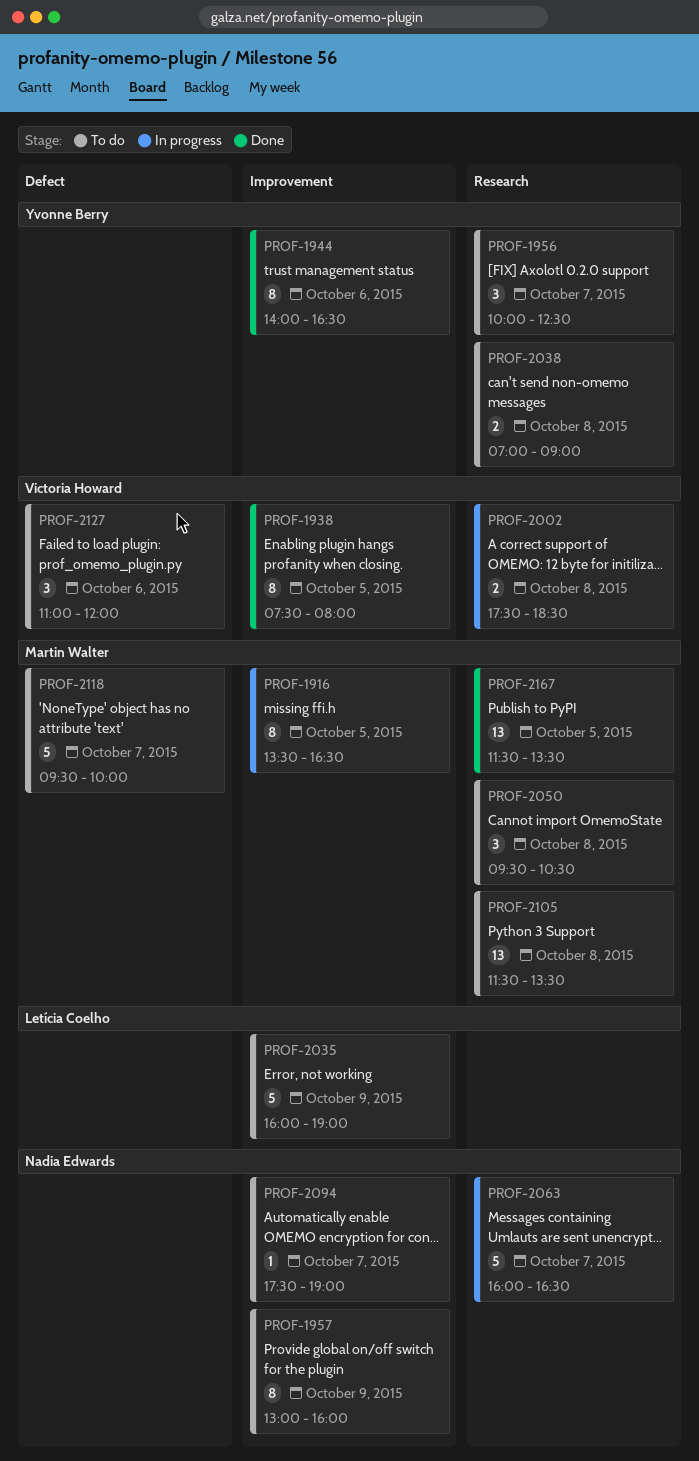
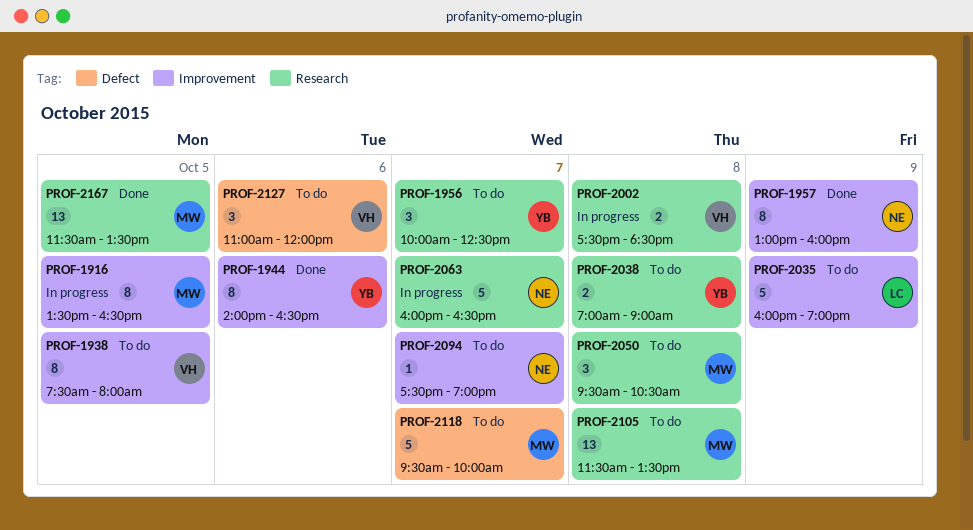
PROF-1938, status: Done -> To do
PROF-1957, status: To do -> Done

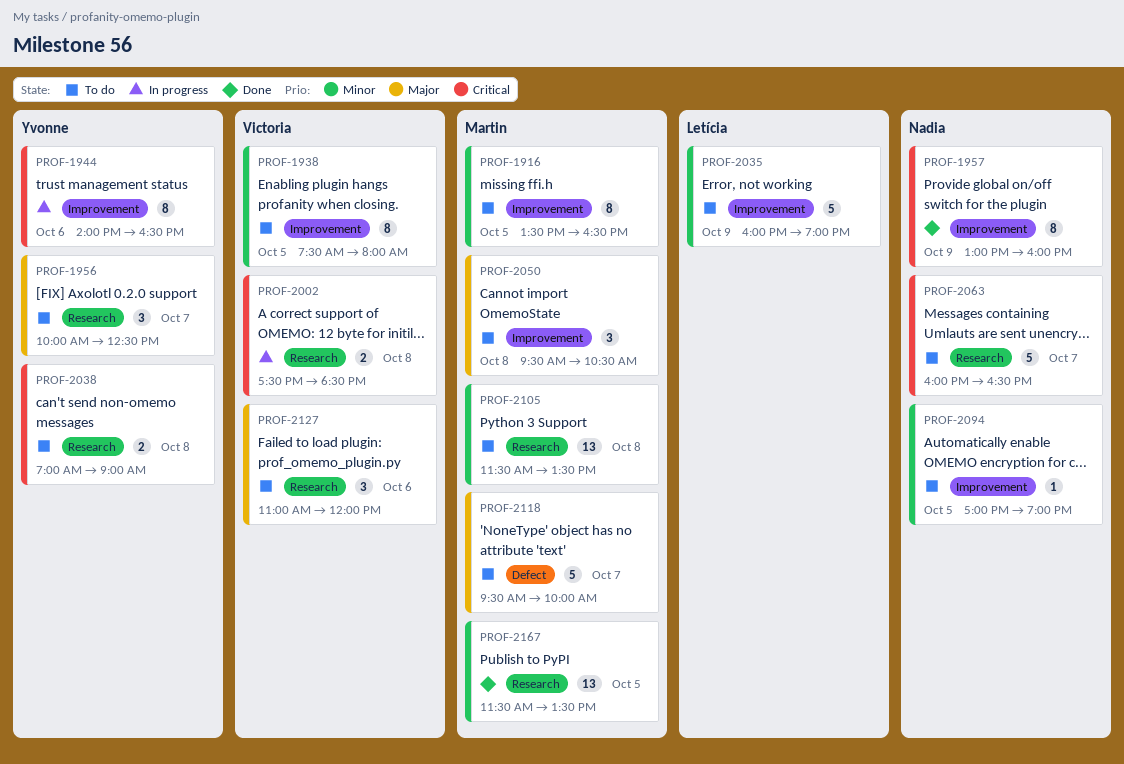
PROF-1916, status: In progress -> To do
PROF-1944, status: Done -> In progress
PROF-2050, label: Research -> Improvement
PROF-2063, status: In progress -> To do
PROF-2094, day: Oct 7 -> Oct 5
PROF-2094, begins: 17:30 -> 17:00
PROF-2127, label: Defect -> Research

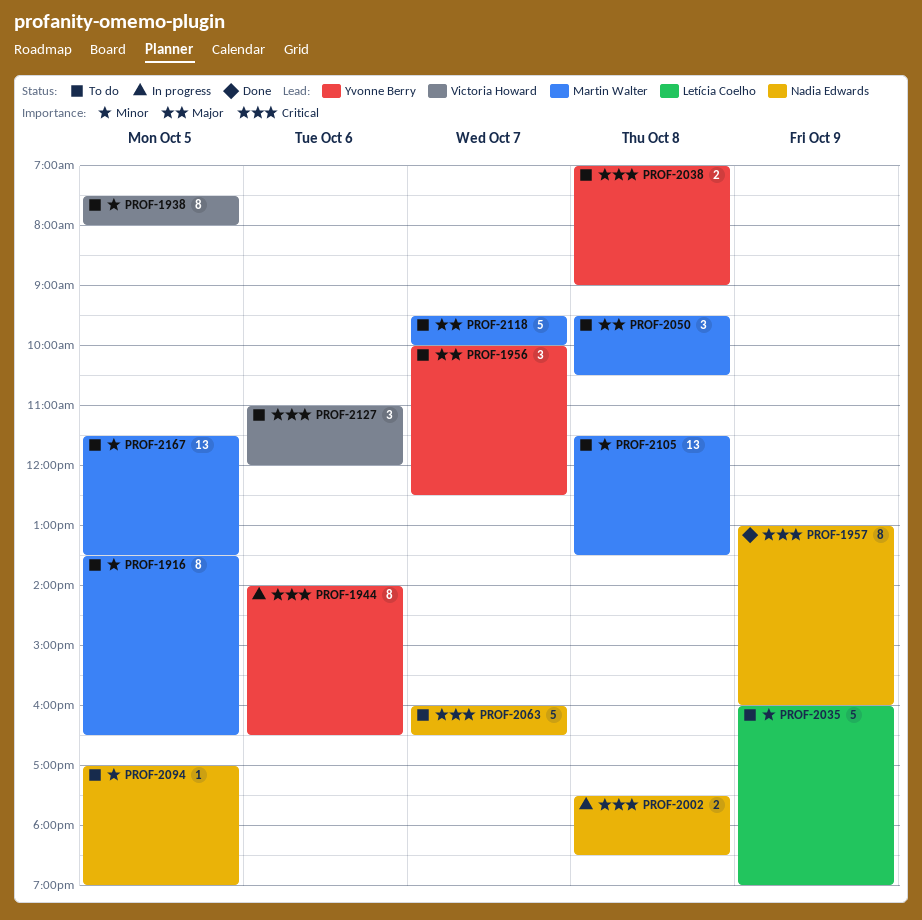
PROF-2002, owner: Victoria Howard -> Nadia Edwards
PROF-2127, priority: Major -> Critical
PROF-2167, status: Done -> To do

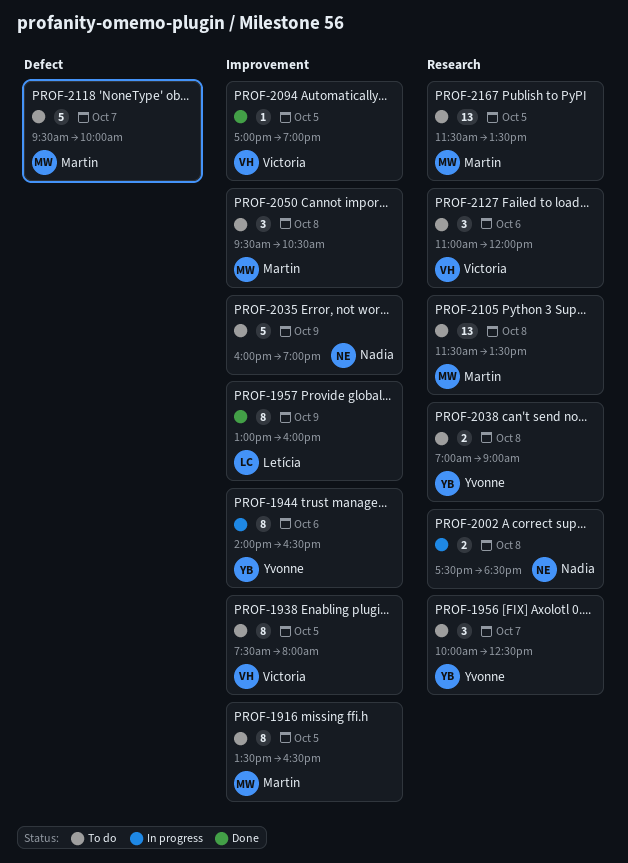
PROF-1957, owner: Nadia Edwards -> Letícia Coelho
PROF-2035, owner: Letícia Coelho -> Nadia Edwards
PROF-2063: present -> none
PROF-2094, status: To do -> Done
PROF-2094, owner: Nadia Edwards -> Victoria Howard

